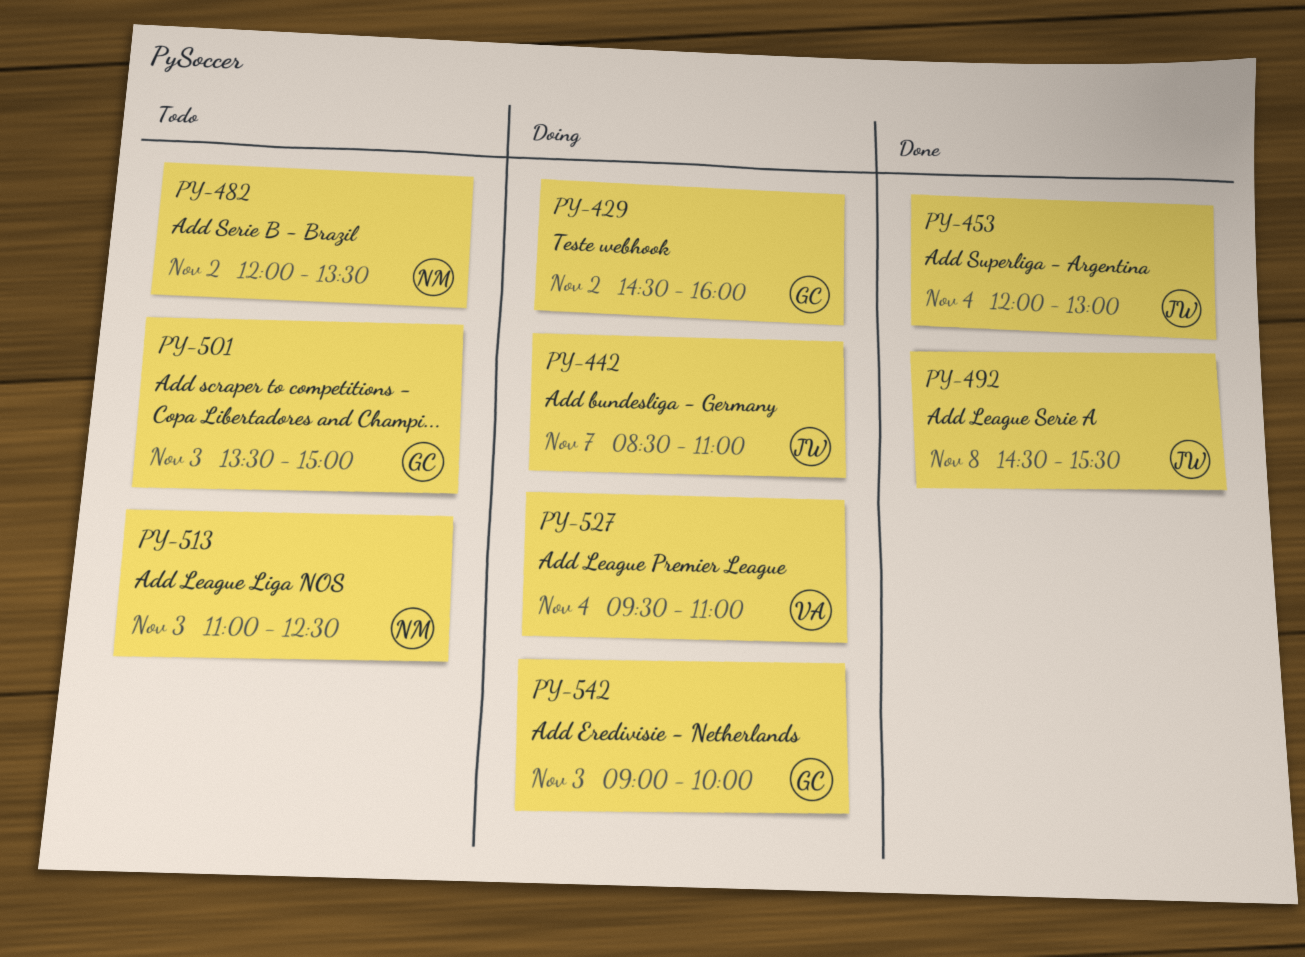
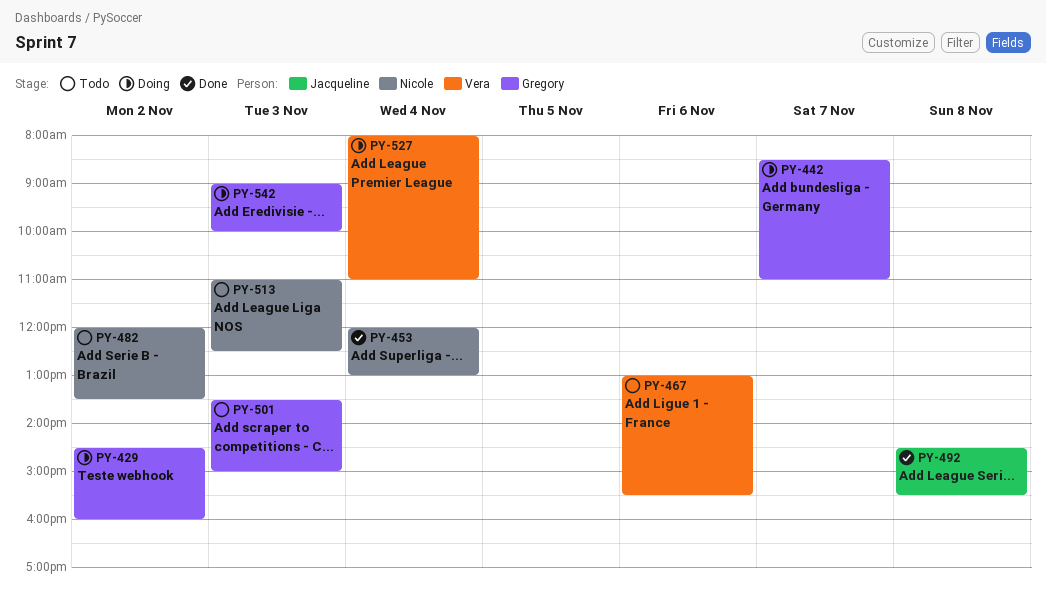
PY-442, owner: Jacqueline -> Gregory
PY-453, owner: Jacqueline -> Nicole
PY-467: none -> present
PY-527, begins: 09:30 -> 08:00

